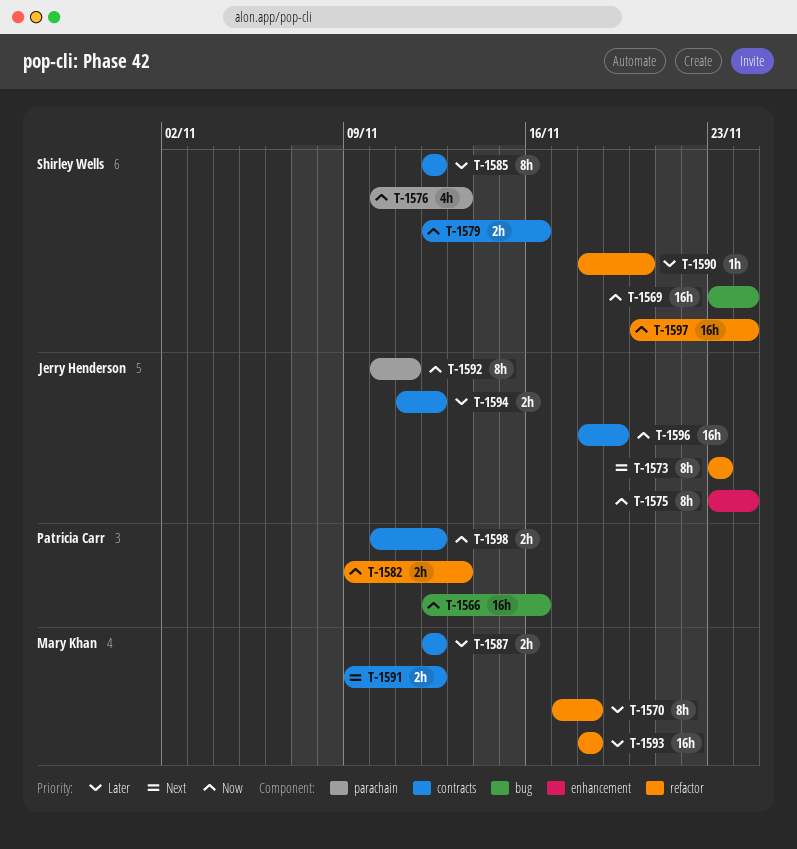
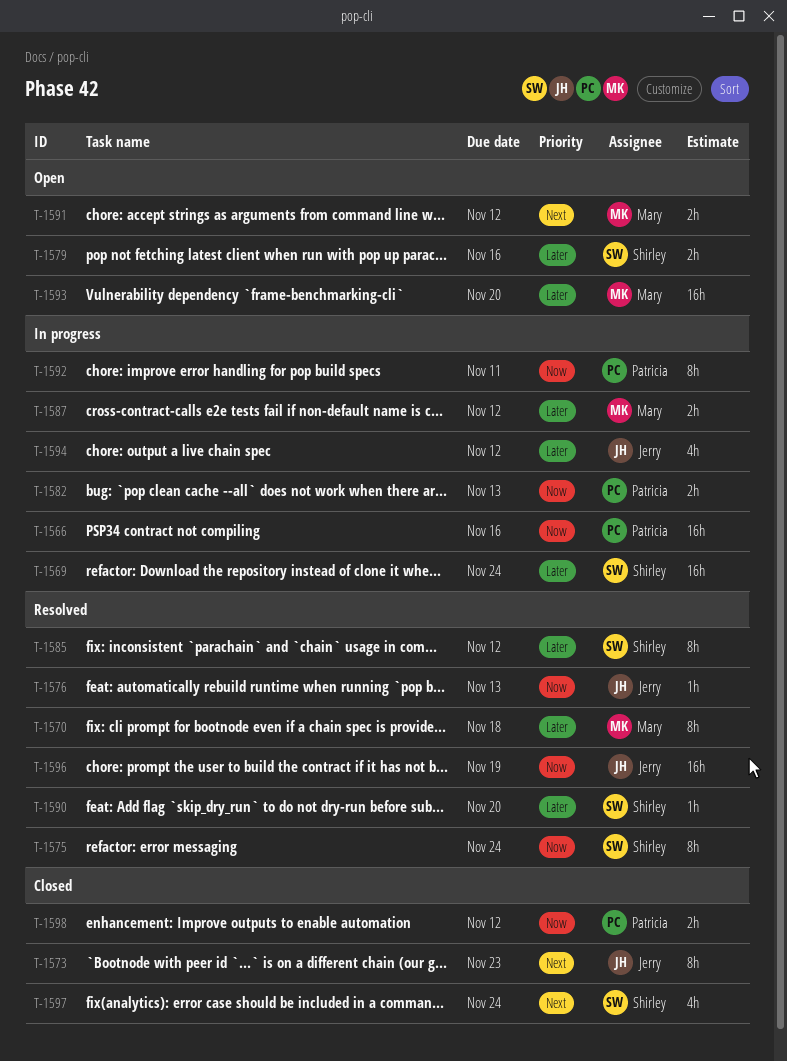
T-1569, priority: Now -> Later
T-1575, owner: Jerry Henderson -> Shirley Wells
T-1576, owner: Shirley Wells -> Jerry Henderson
T-1576, estimate: 4h -> 1h
T-1579, priority: Now -> Later
T-1592, owner: Jerry Henderson -> Patricia Carr
T-1593, due: Nov 18 -> Nov 20
T-1594, estimate: 2h -> 4h
T-1597, priority: Now -> Next
T-1597, estimate: 16h -> 4h

